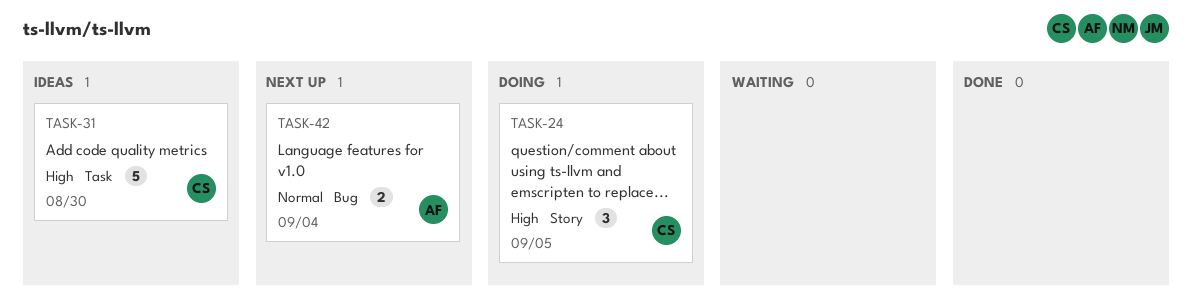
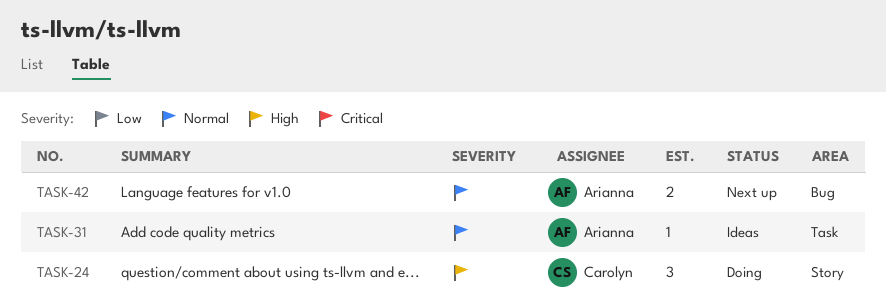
TASK-31, owner: Carolyn -> Arianna
TASK-31, priority: High -> Normal
TASK-31, estimate: 5 -> 1

